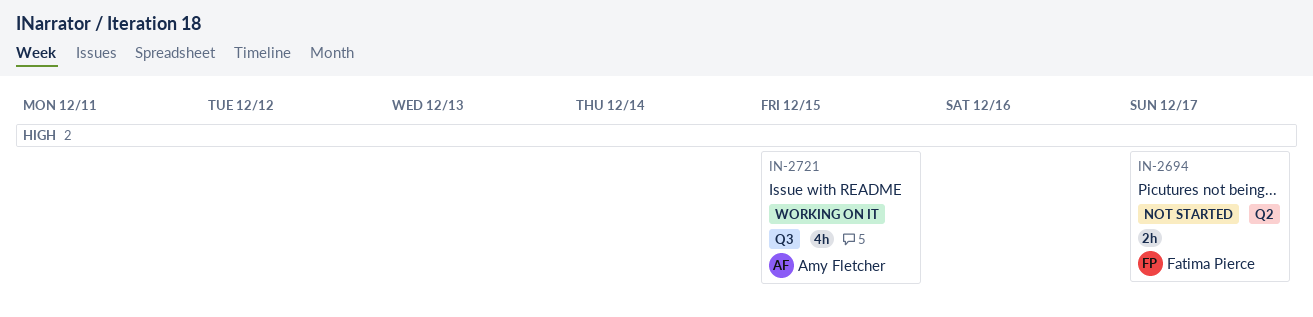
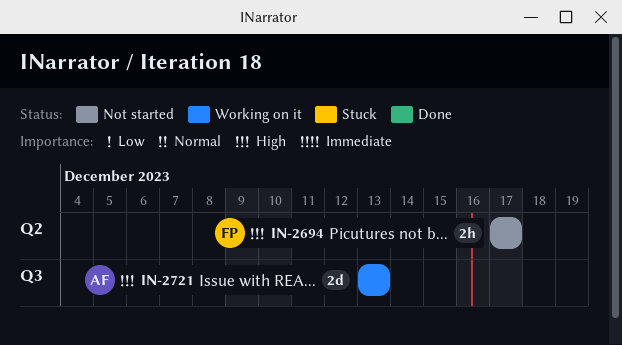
IN-2721, estimate: 4h -> 2d
IN-2721, due: Dec 15 -> Dec 13

